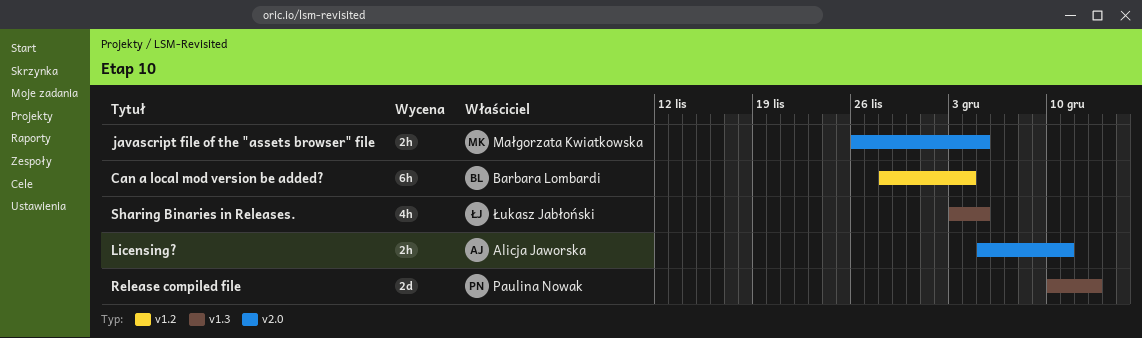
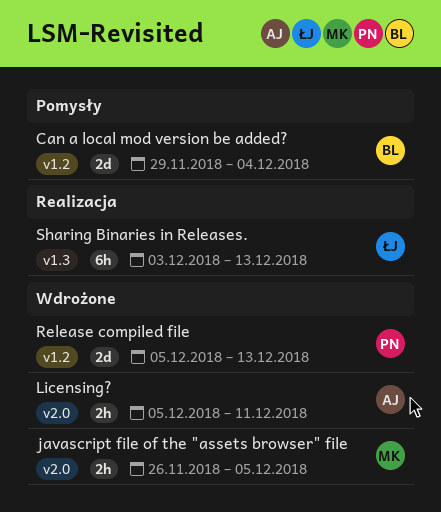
Can a local mod version be added?, estimate: 6h -> 2d
Can a local mod version be added?, start: Nov 28 -> Nov 29
Release compiled file, label: v1.3 -> v1.2
Release compiled file, start: Dec 10 -> Dec 5
Sharing Binaries in Releases., estimate: 4h -> 6h
Sharing Binaries in Releases., due: Dec 5 -> Dec 13

